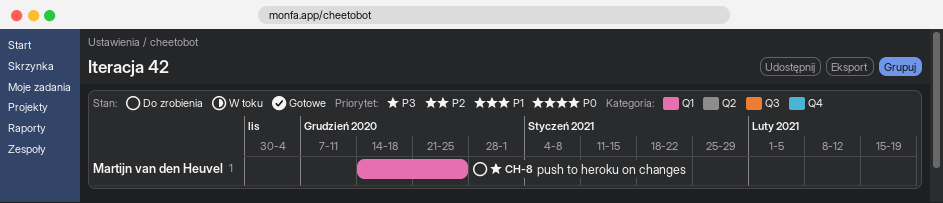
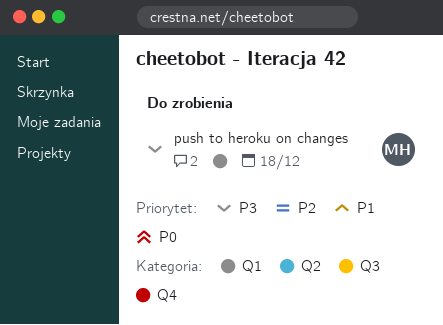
push to heroku on changes, due: Dec 25 -> Dec 18

